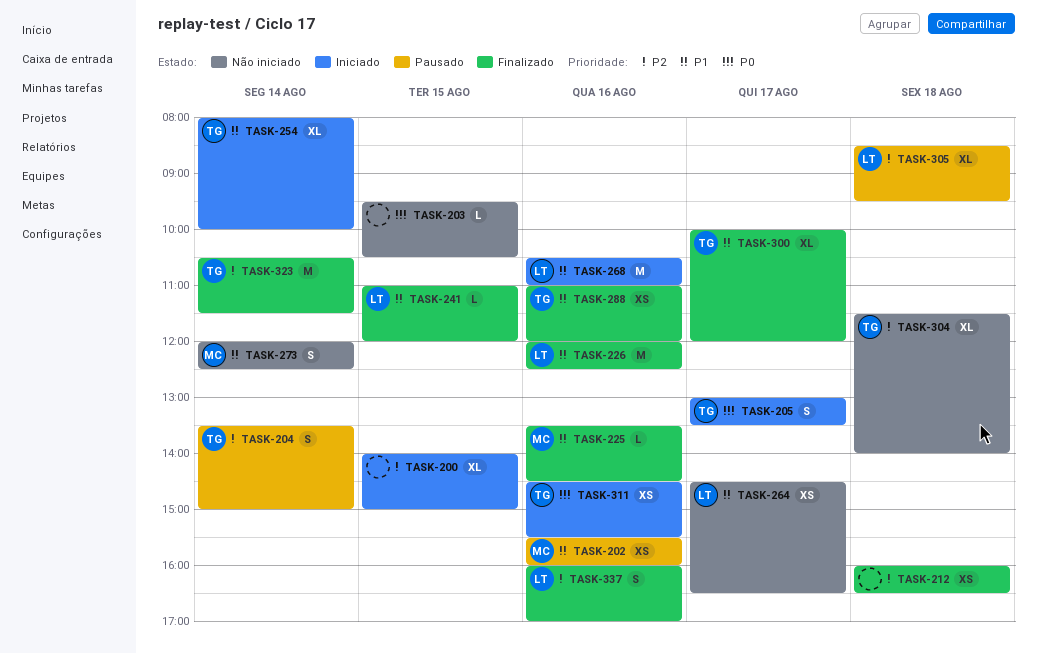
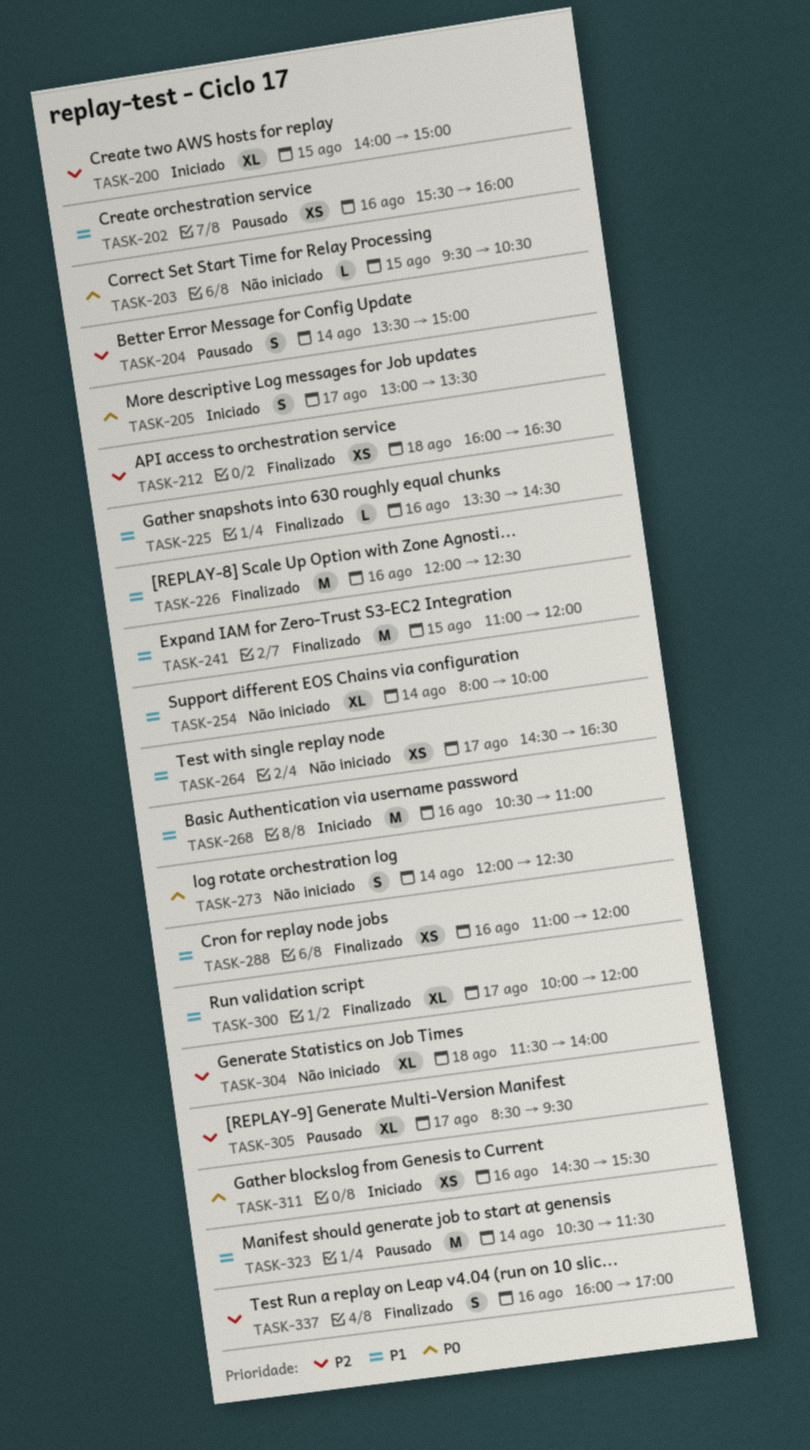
TASK-241, estimate: L -> M
TASK-254, status: Iniciado -> Não iniciado
TASK-273, priority: P1 -> P0
TASK-305, day: Aug 18 -> Aug 17
TASK-323, status: Finalizado -> Pausado
TASK-323, priority: P2 -> P1

